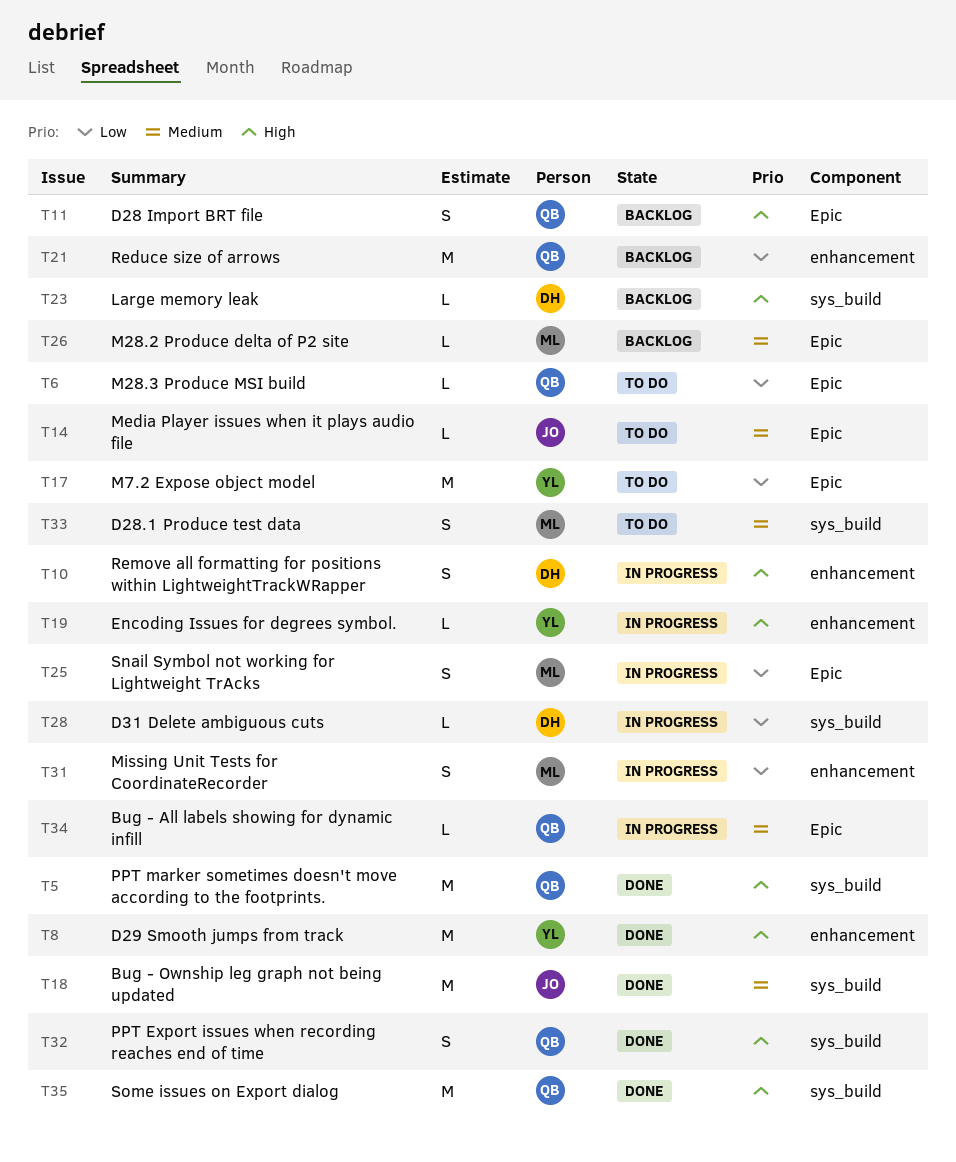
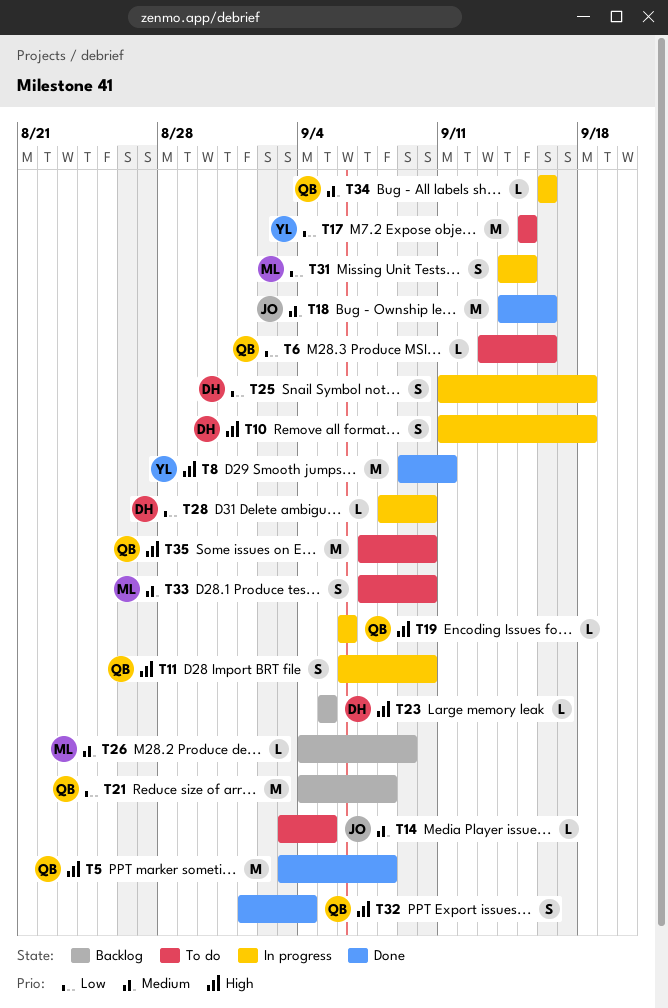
T11, status: Backlog -> In progress
T19, owner: YL -> QB
T25, owner: ML -> DH
T35, status: Done -> To do

